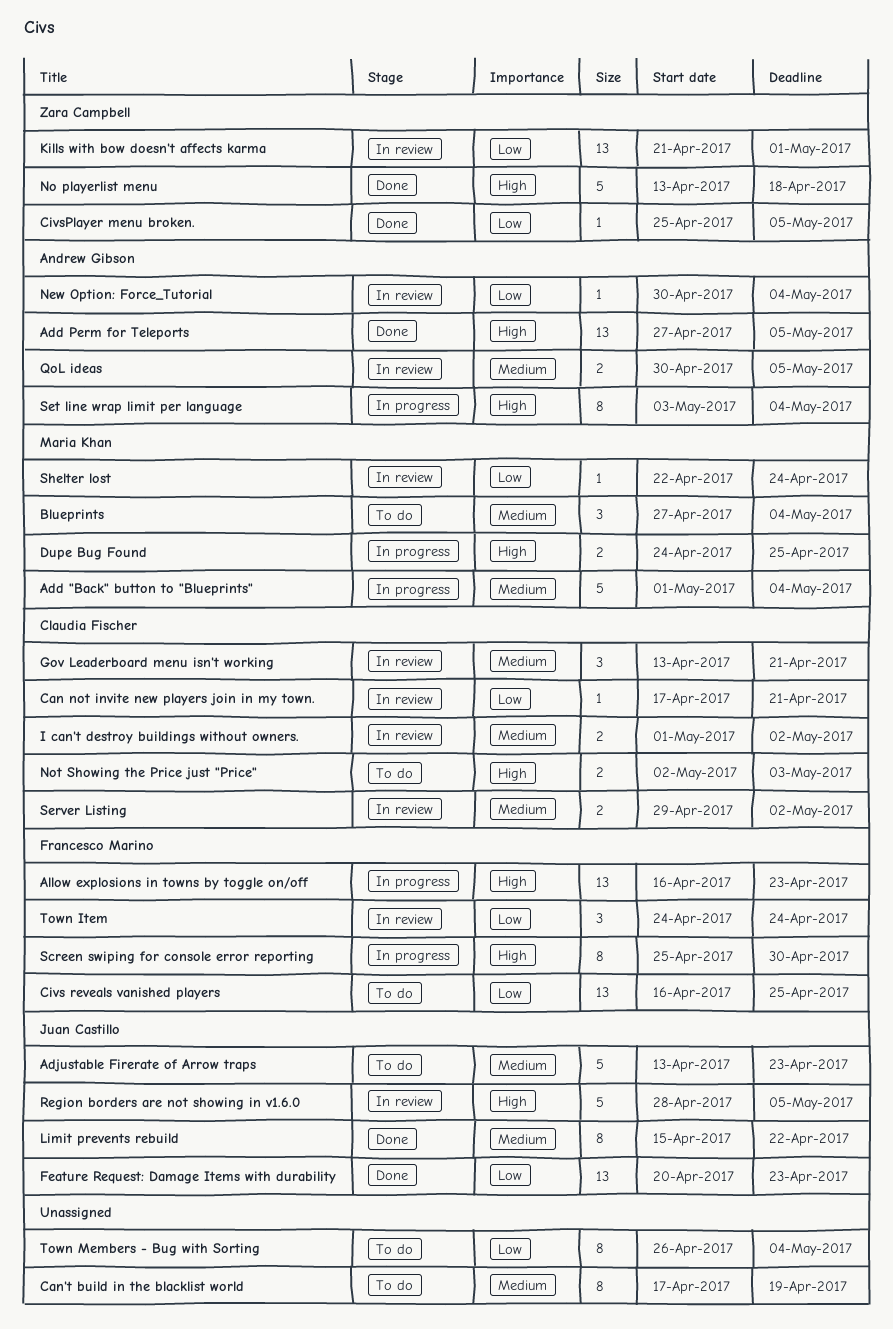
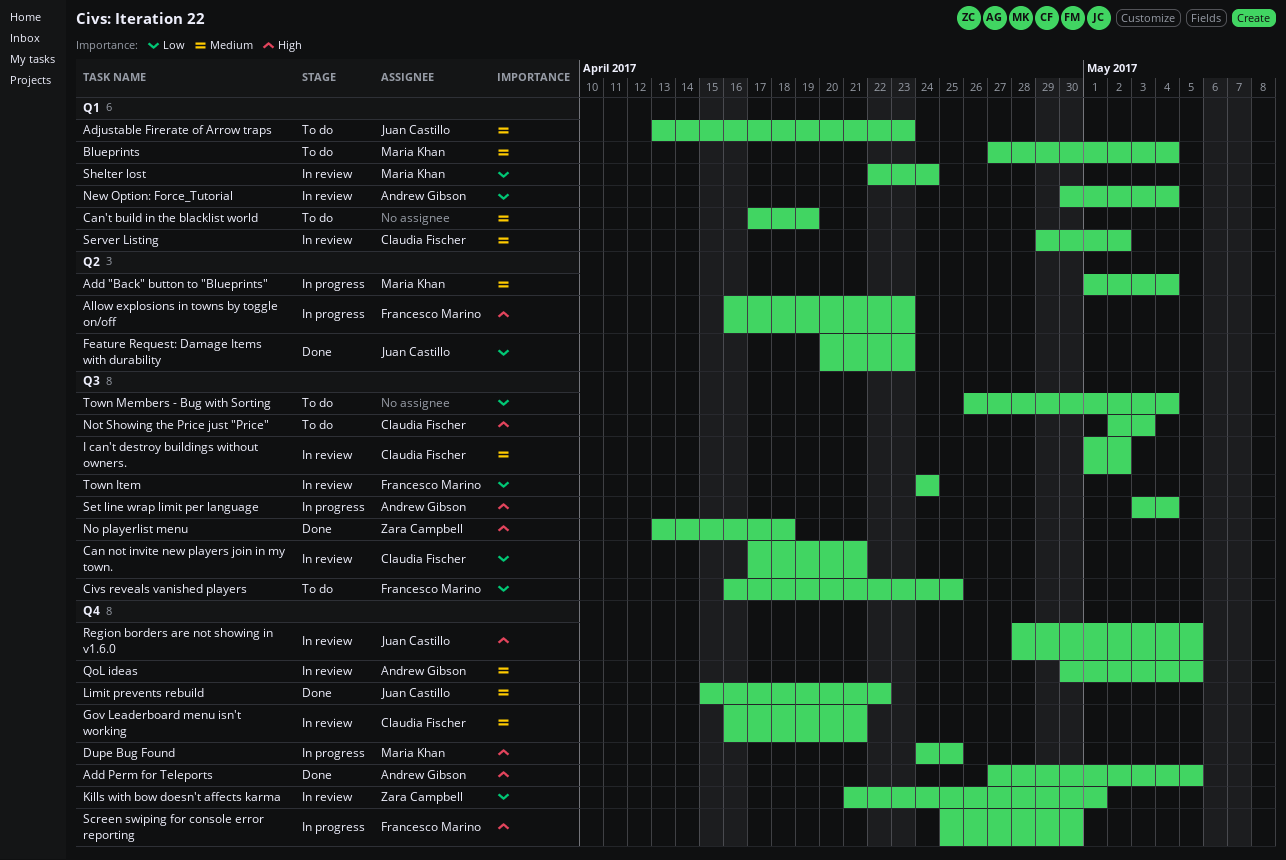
CivsPlayer menu broken.: present -> none
Gov Leaderboard menu isn't working, start: Apr 13 -> Apr 16

